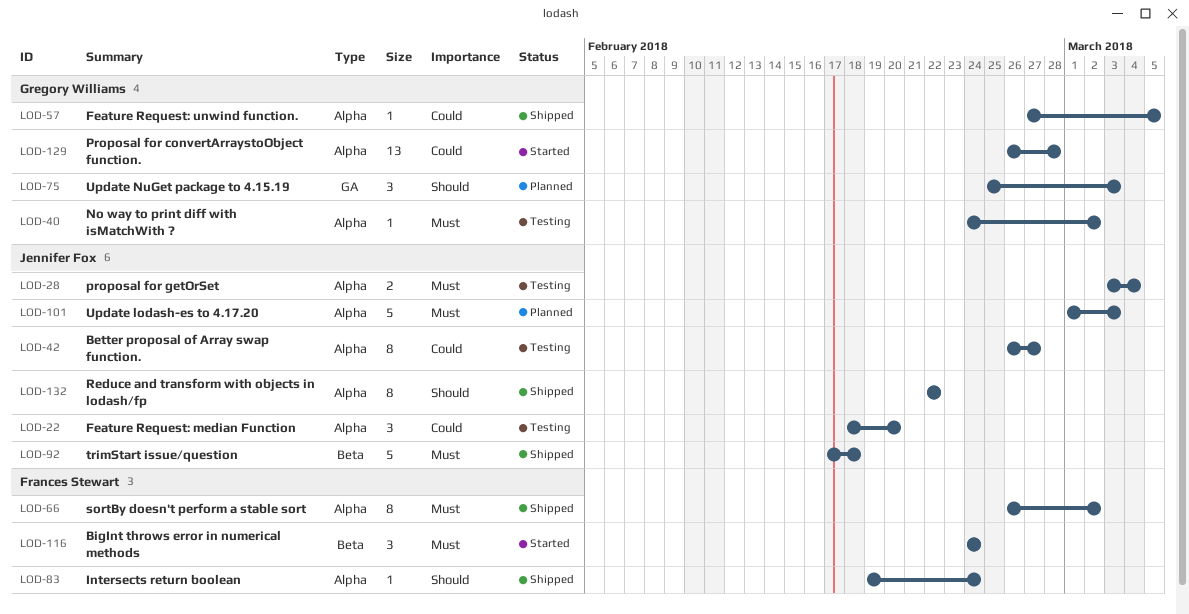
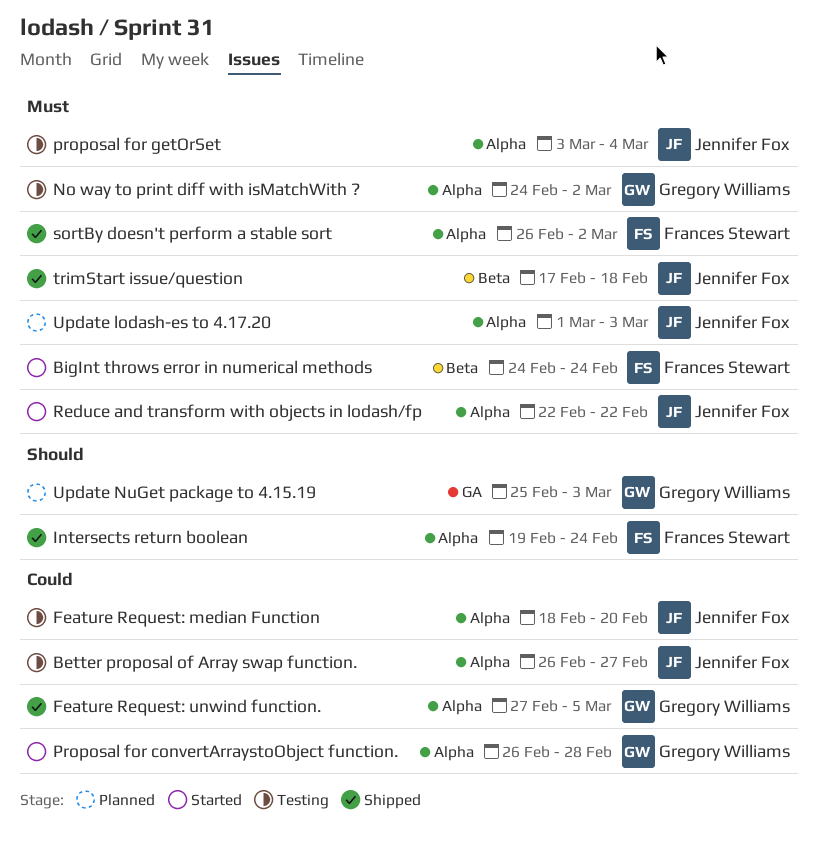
Reduce and transform with objects in lodash/fp, status: Shipped -> Started
Reduce and transform with objects in lodash/fp, priority: Should -> Must

